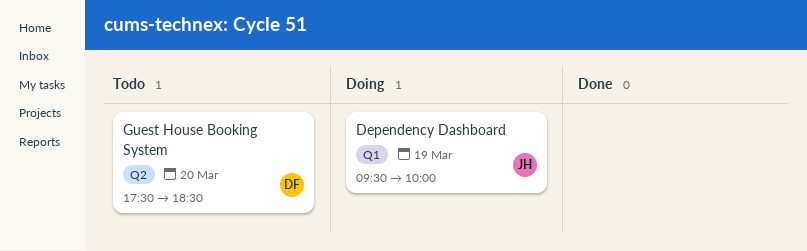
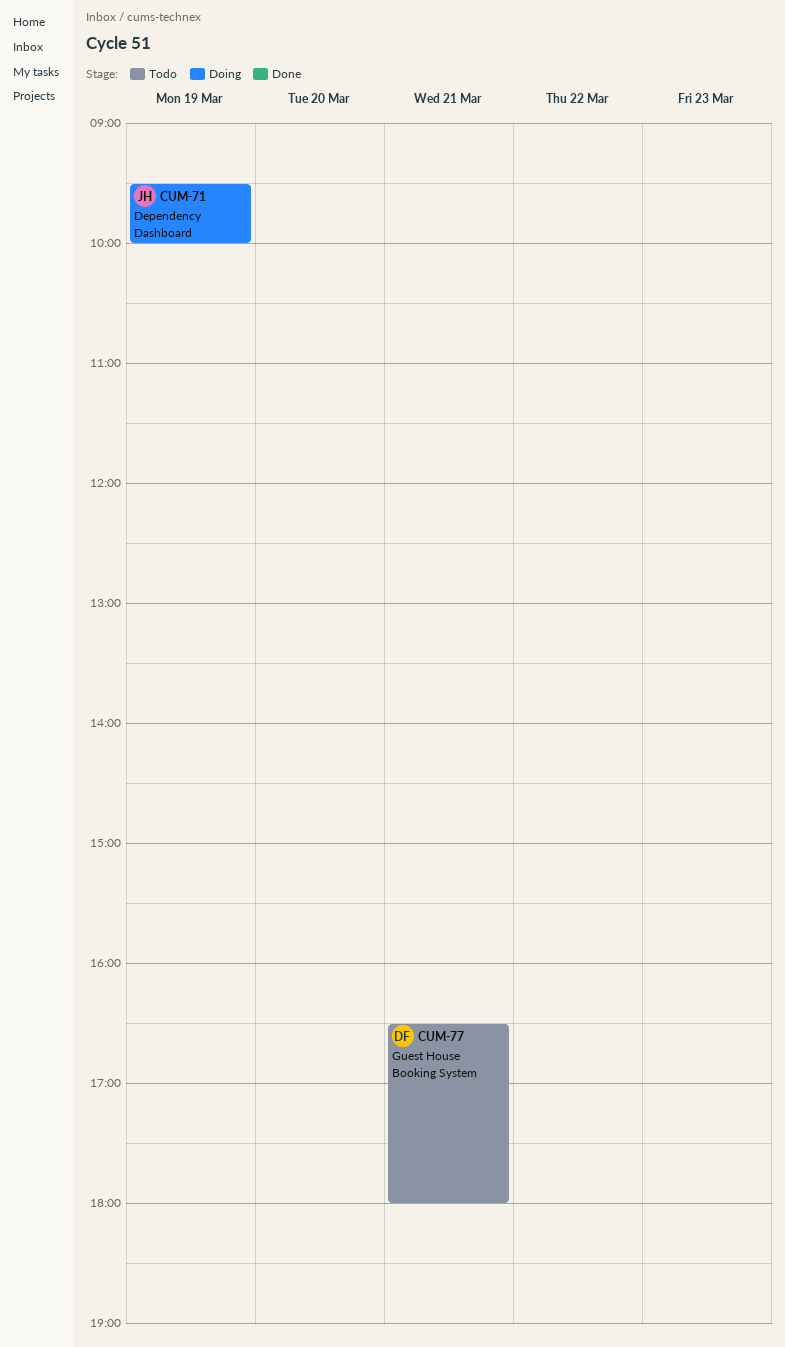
Guest House Booking System, day: Mar 20 -> Mar 21
Guest House Booking System, begins: 17:30 -> 16:30
Guest House Booking System, ends: 18:30 -> 18:00

